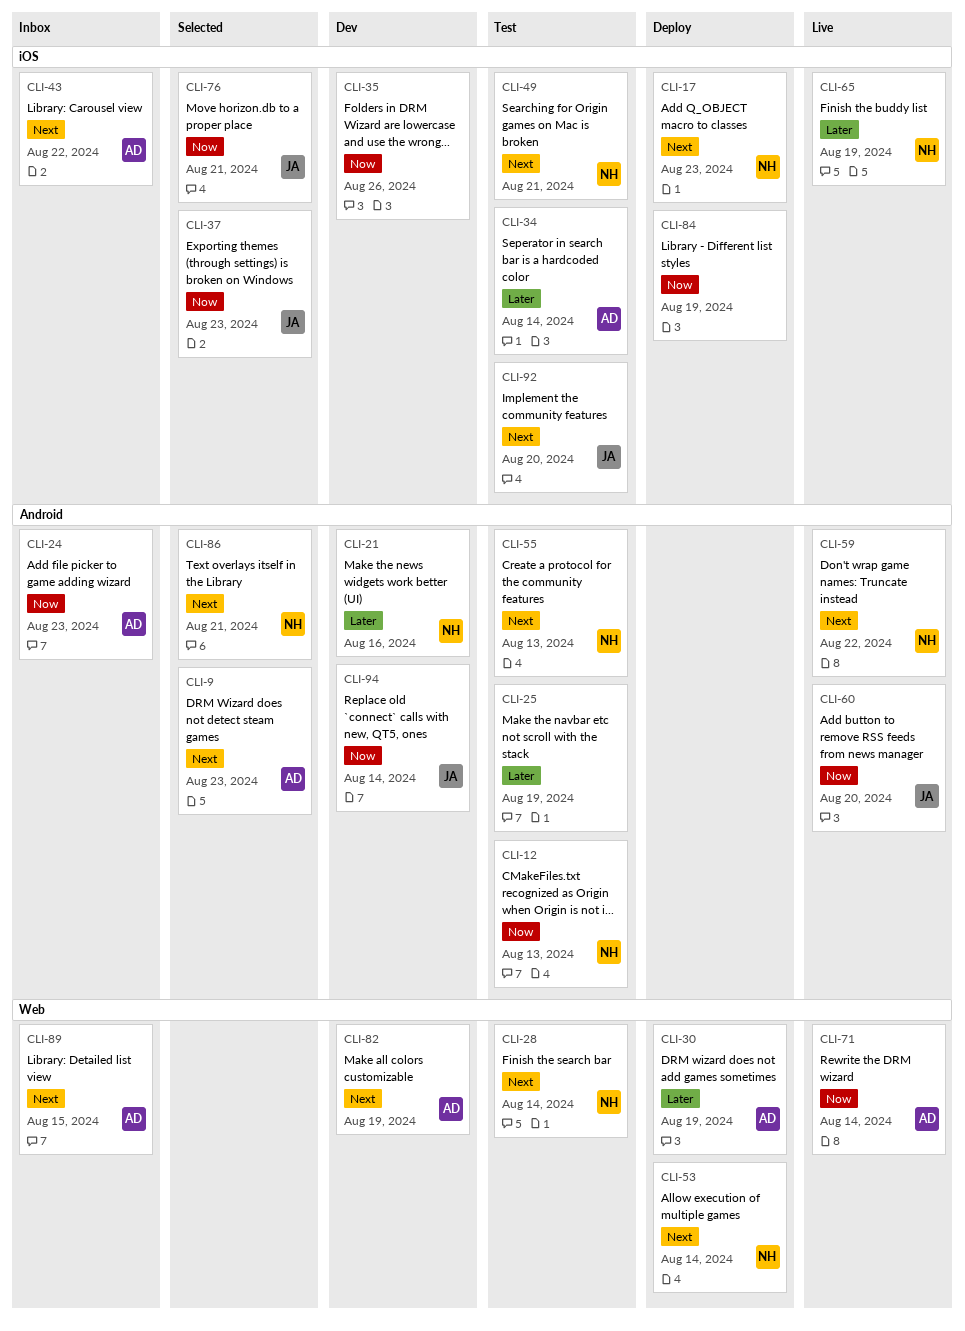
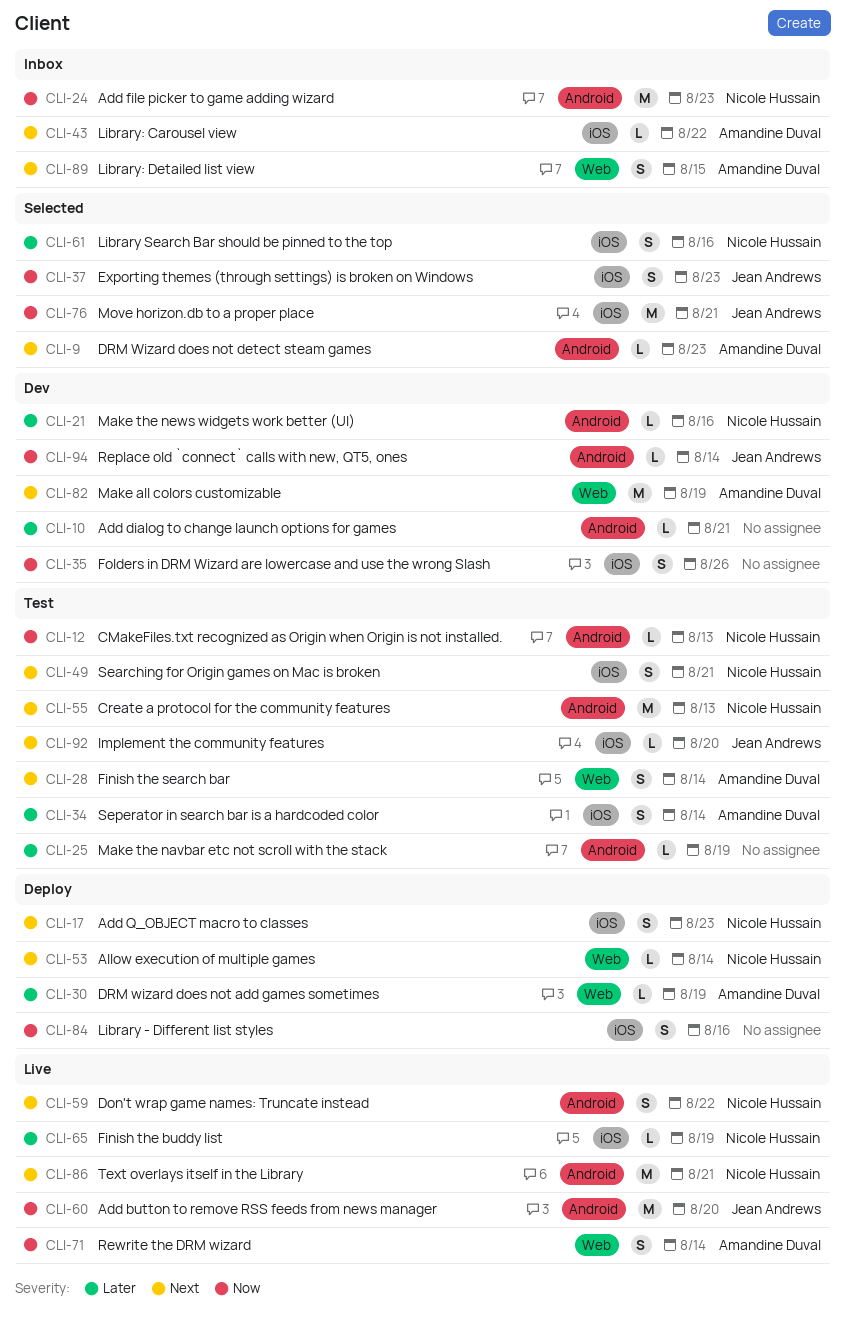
CLI-10: none -> present
CLI-24, owner: Amandine Duval -> Nicole Hussain
CLI-28, owner: Nicole Hussain -> Amandine Duval
CLI-61: none -> present
CLI-84, due: Aug 19 -> Aug 16
CLI-86, status: Selected -> Live

